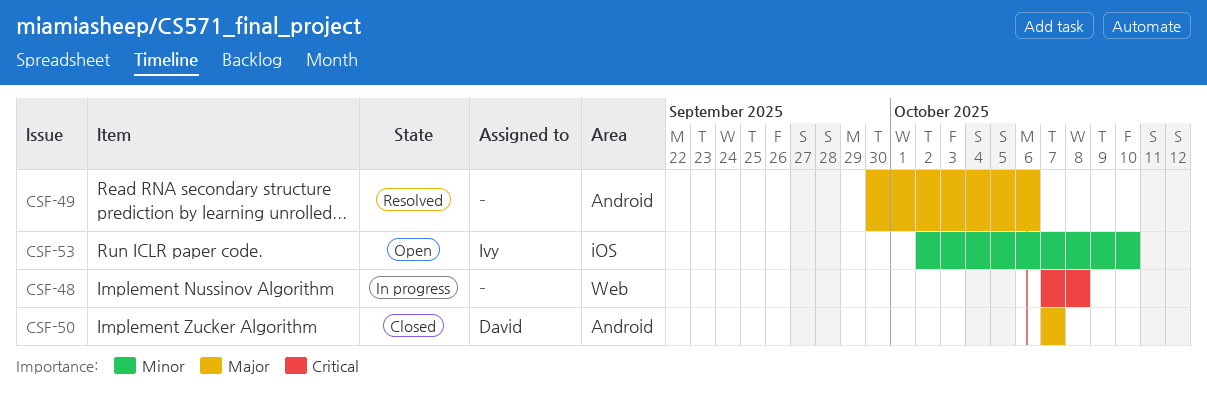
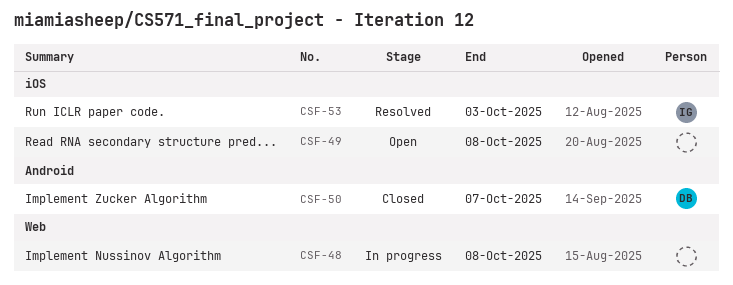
CSF-49, status: Resolved -> Open
CSF-49, label: Android -> iOS
CSF-49, due: Oct 6 -> Oct 8
CSF-53, status: Open -> Resolved
CSF-53, due: Oct 10 -> Oct 3

